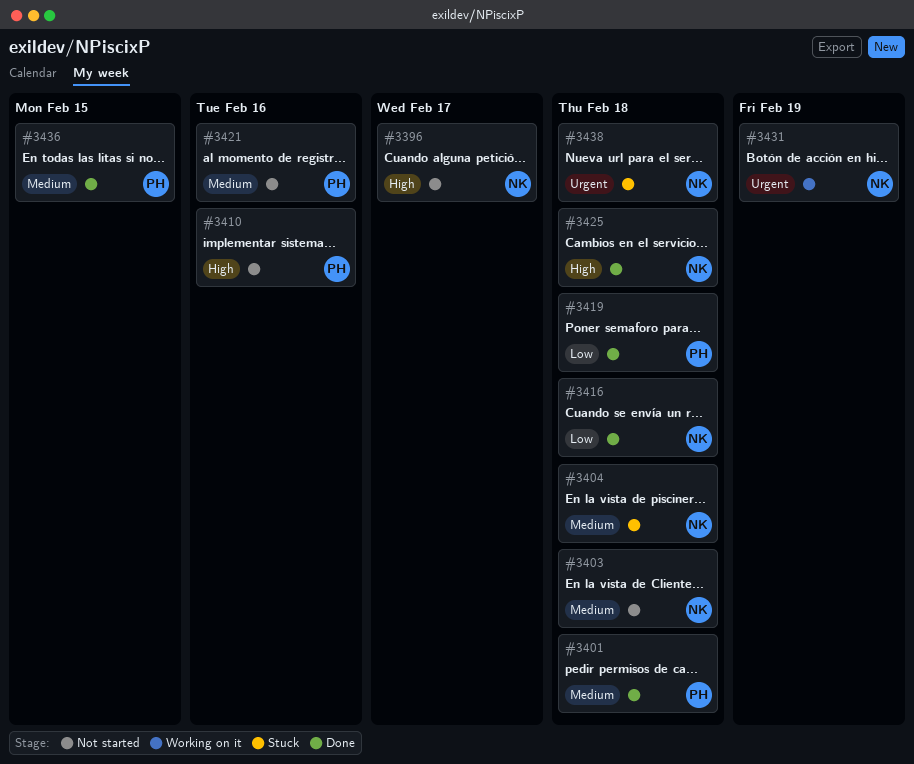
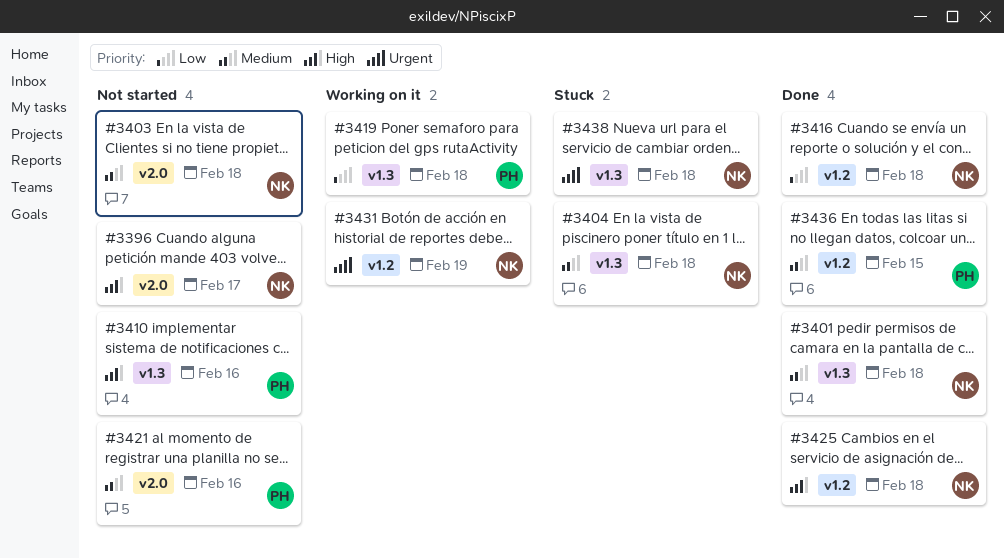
#3401, owner: PH -> NK
#3419, status: Done -> Working on it

